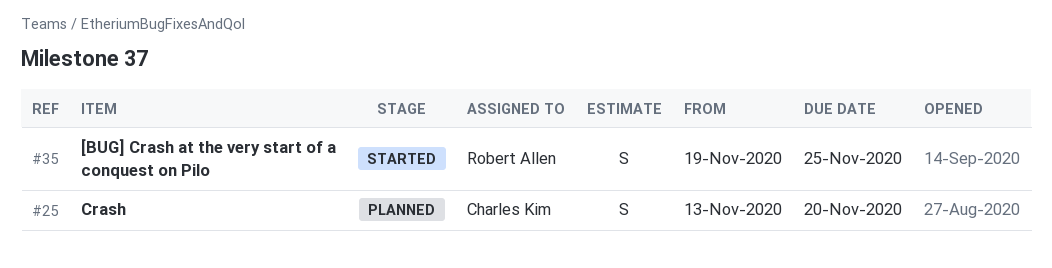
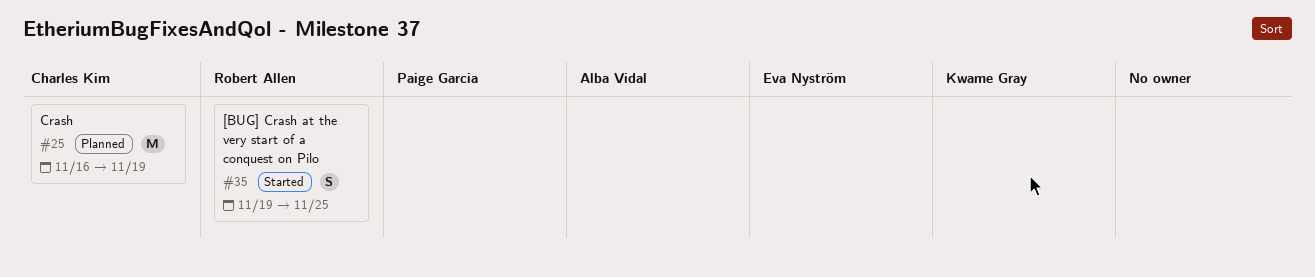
#25, estimate: S -> M
#25, start: Nov 13 -> Nov 16
#25, due: Nov 20 -> Nov 19

